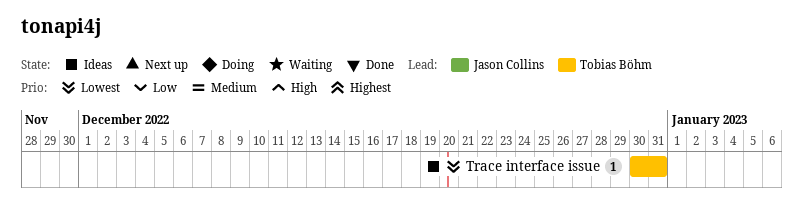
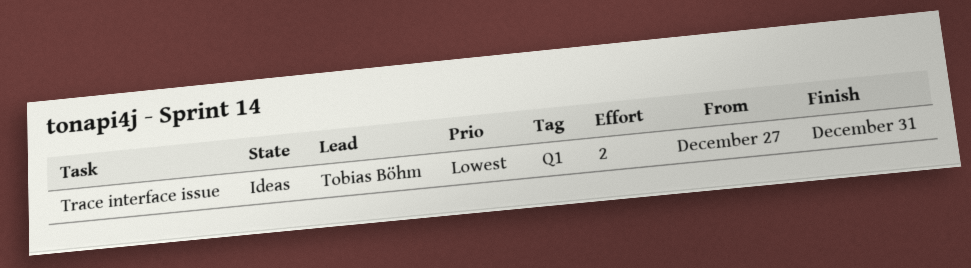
Trace interface issue, estimate: 1 -> 2
Trace interface issue, start: Dec 30 -> Dec 27

